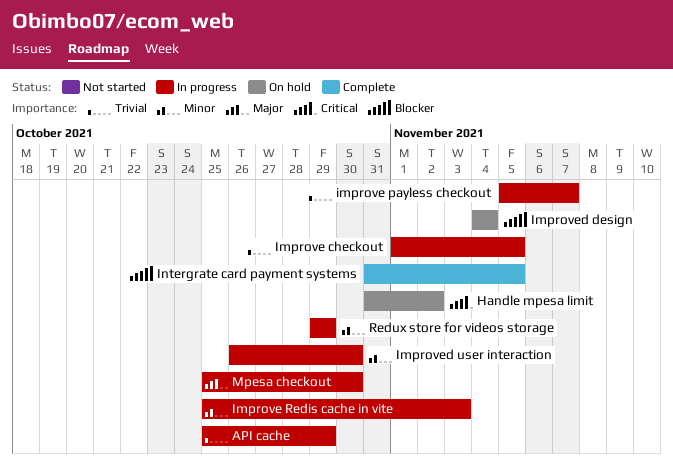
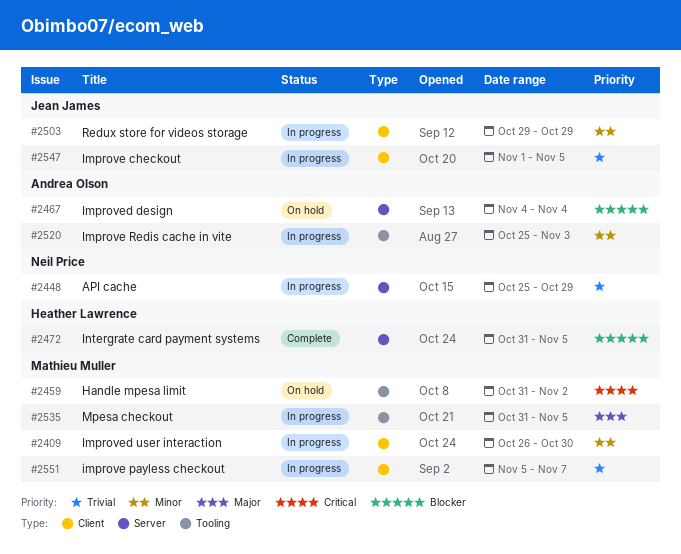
Mpesa checkout, start: Oct 25 -> Oct 31
Mpesa checkout, due: Oct 30 -> Nov 5

